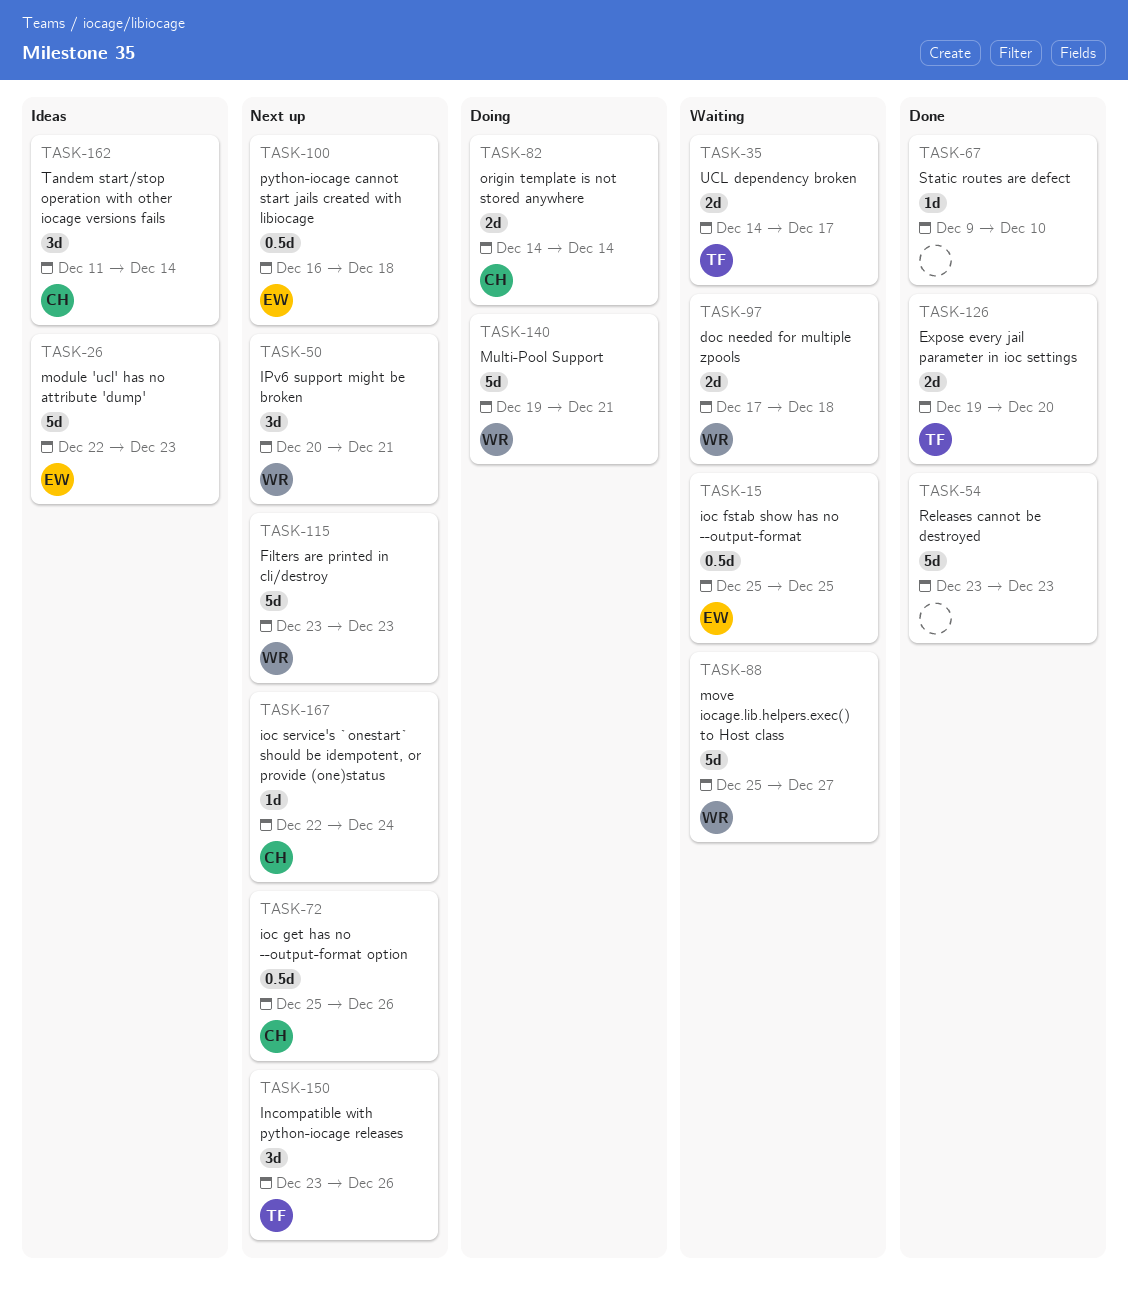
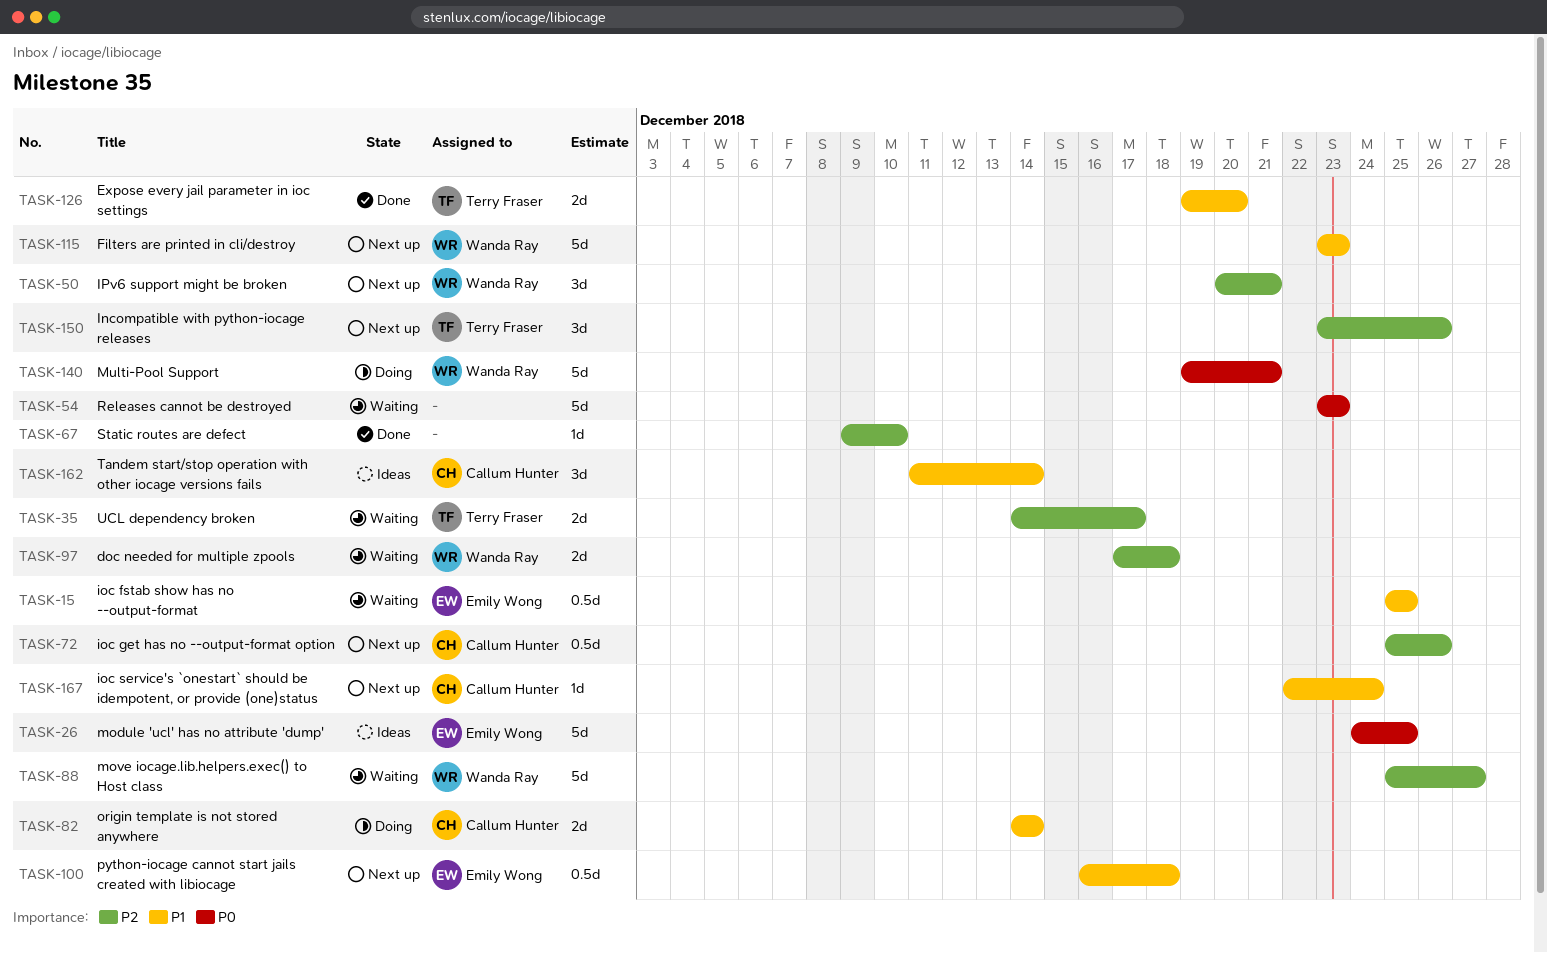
TASK-26, start: Dec 22 -> Dec 24
TASK-26, due: Dec 23 -> Dec 25
TASK-54, status: Done -> Waiting

